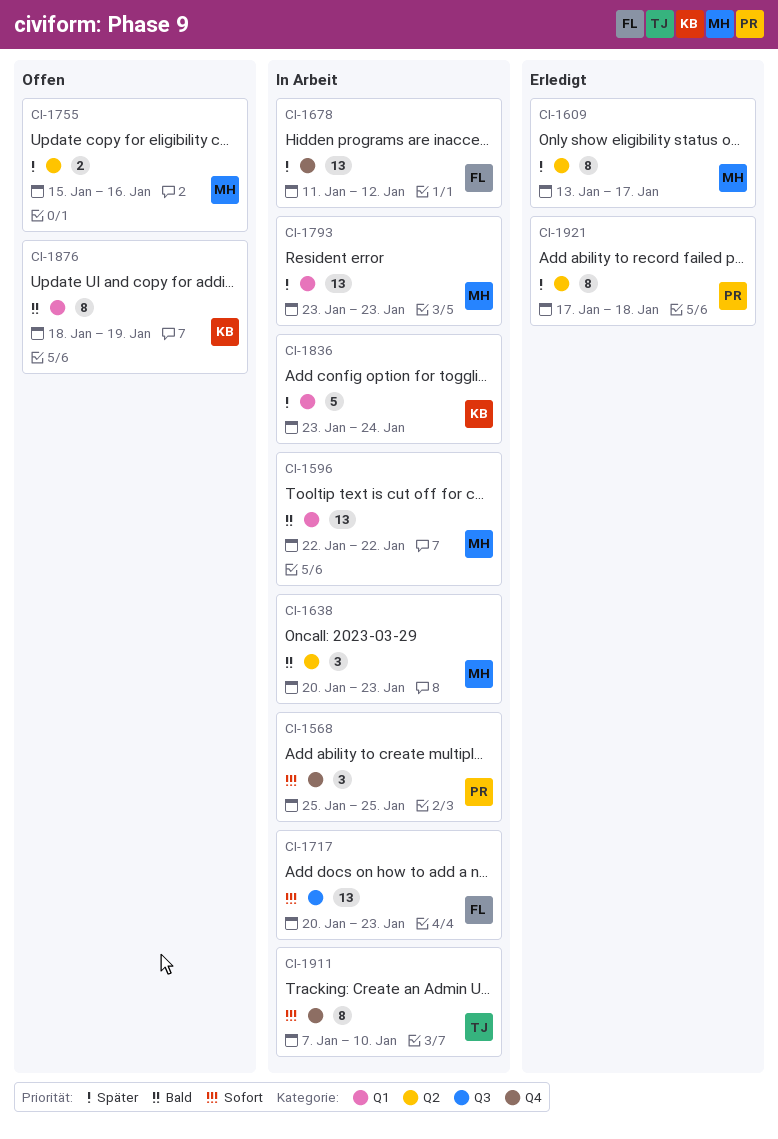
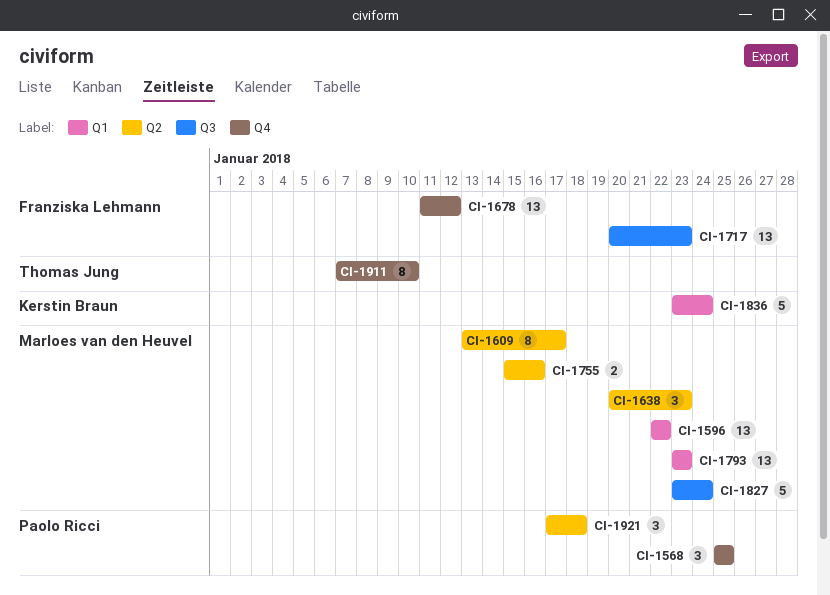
CI-1827: none -> present
CI-1876: present -> none
CI-1921, estimate: 8 -> 3

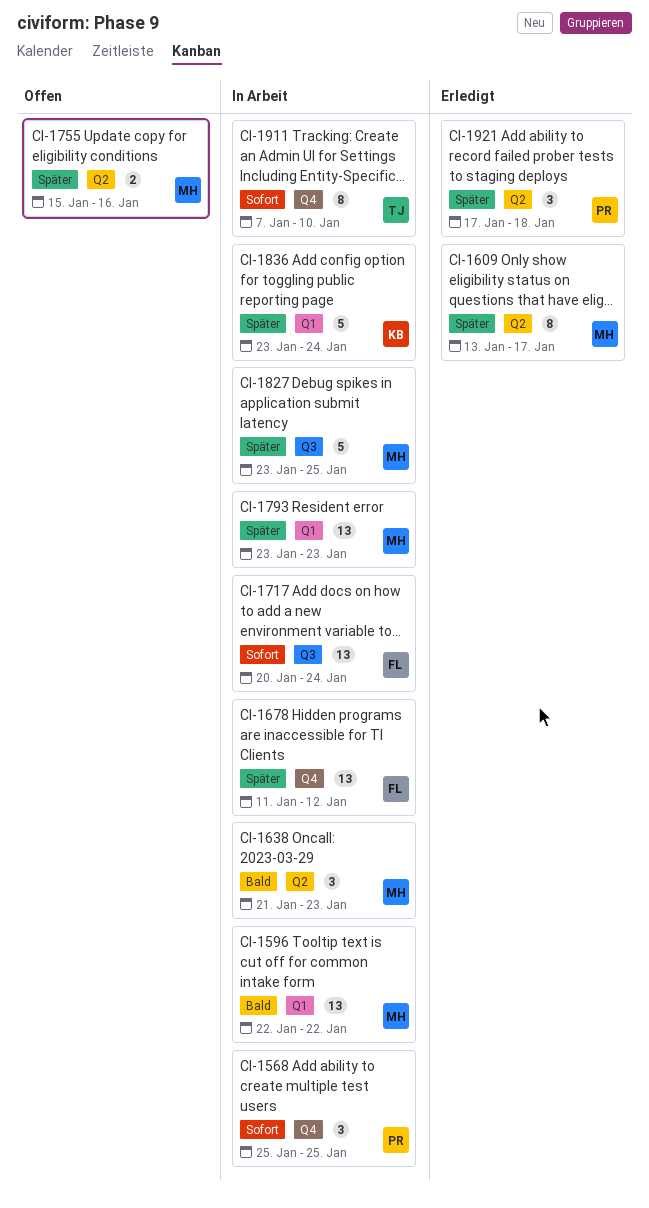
CI-1638, start: Jan 20 -> Jan 21
CI-1717, due: Jan 23 -> Jan 24
CI-1827, due: Jan 24 -> Jan 25

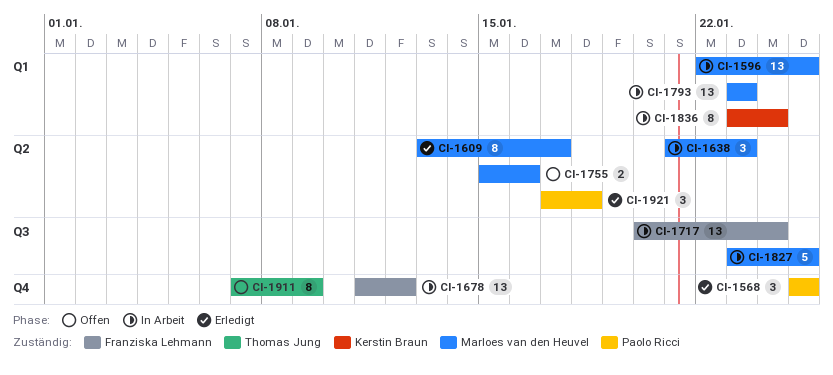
CI-1568, status: In Arbeit -> Erledigt
CI-1596, due: Jan 22 -> Jan 25
CI-1836, estimate: 5 -> 8
CI-1911, status: In Arbeit -> Offen
CI-1911, due: Jan 10 -> Jan 9

